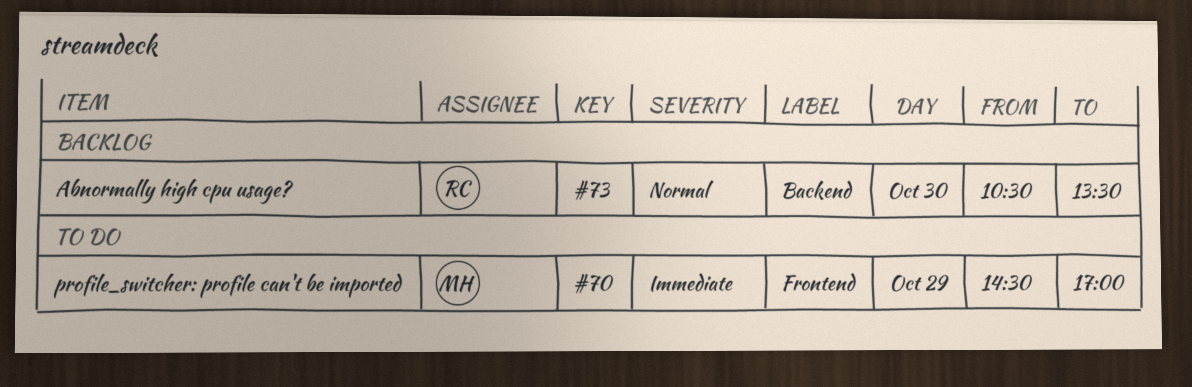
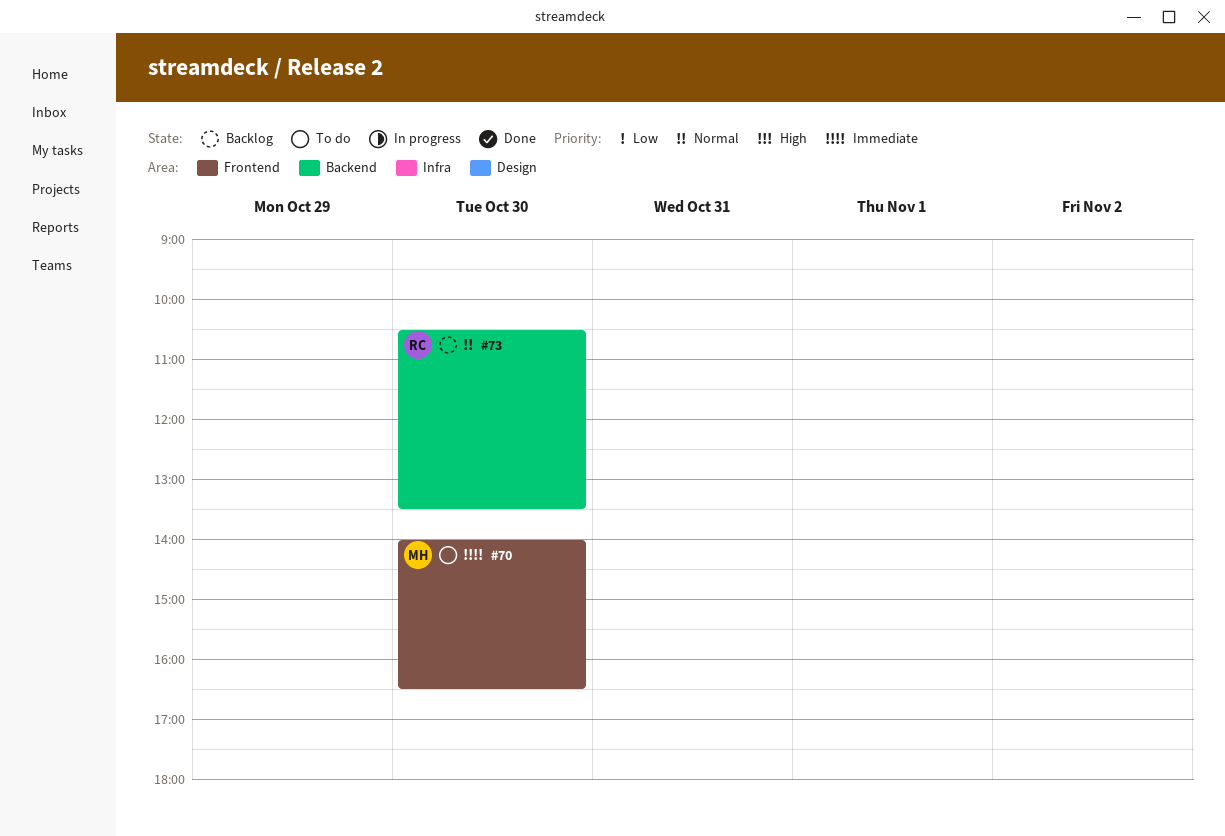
#70, day: Oct 29 -> Oct 30
#70, begins: 14:30 -> 14:00
#70, ends: 17:00 -> 16:30

